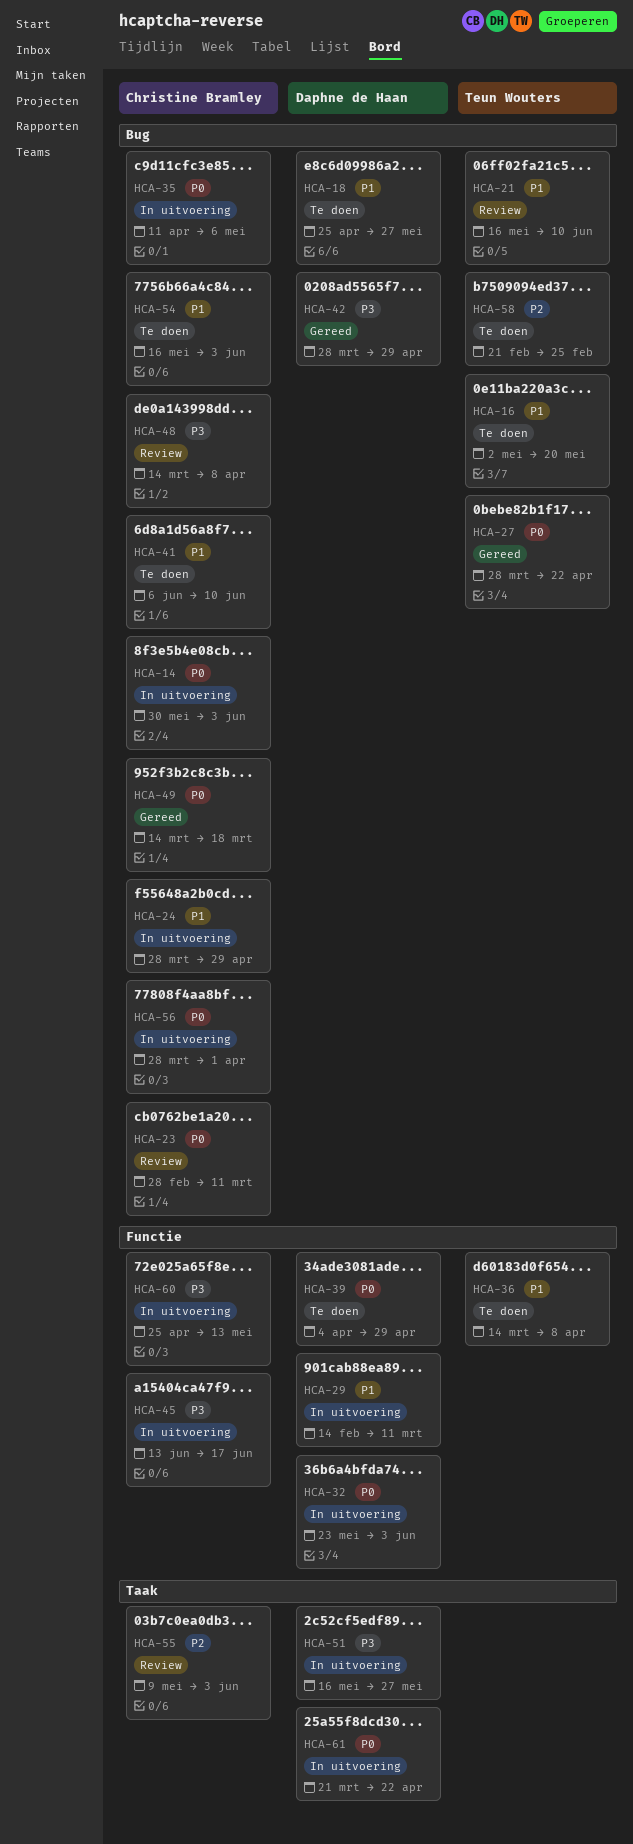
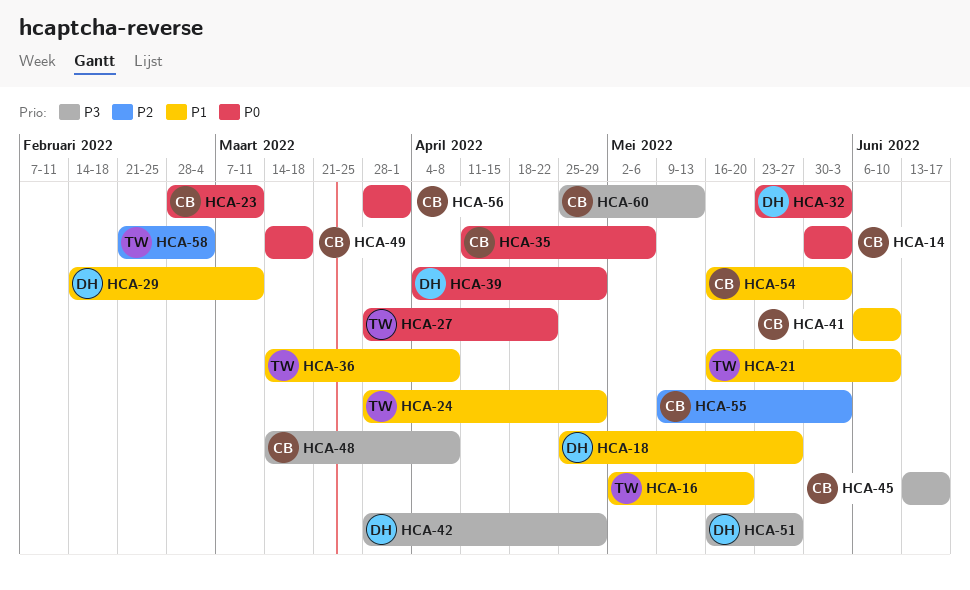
HCA-24, owner: Christine Bramley -> Teun Wouters
HCA-58, due: Feb 25 -> Mar 4
HCA-61: present -> none

